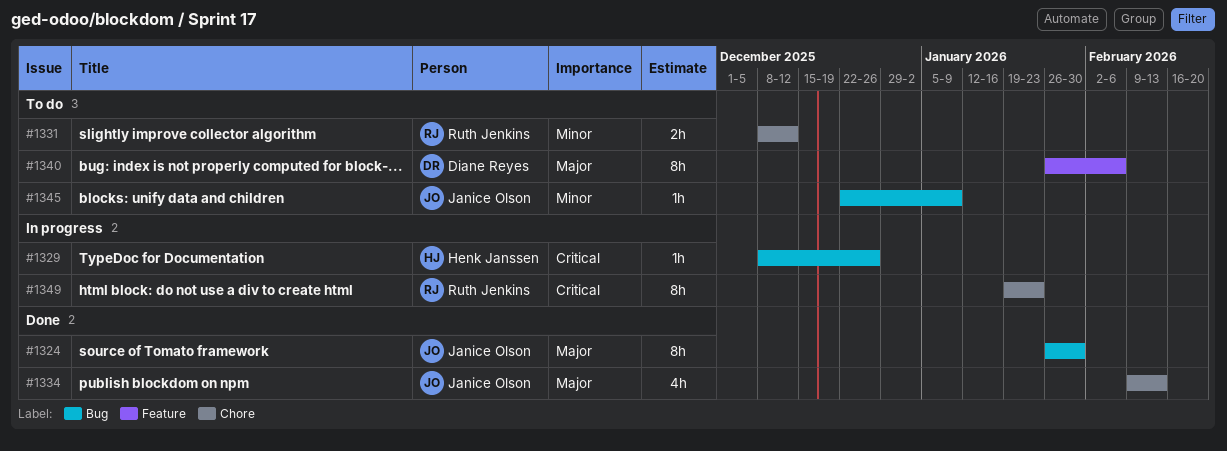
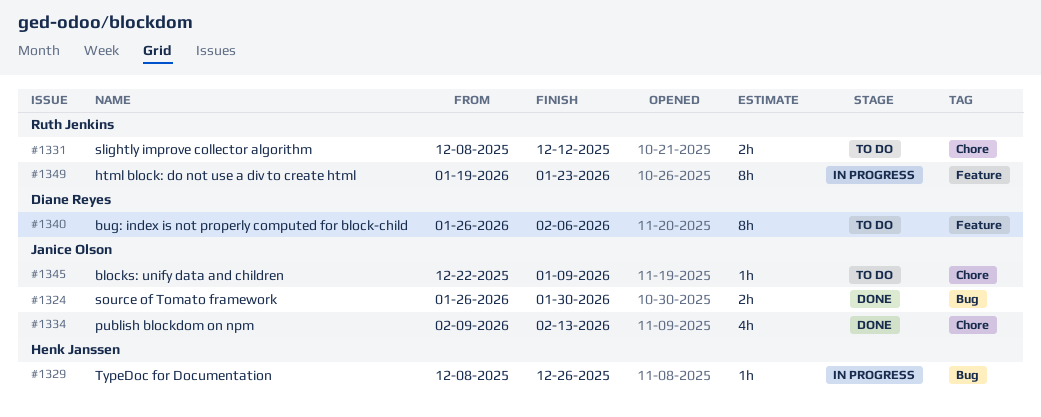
#1324, estimate: 8h -> 2h
#1345, label: Bug -> Chore
#1349, label: Chore -> Feature

